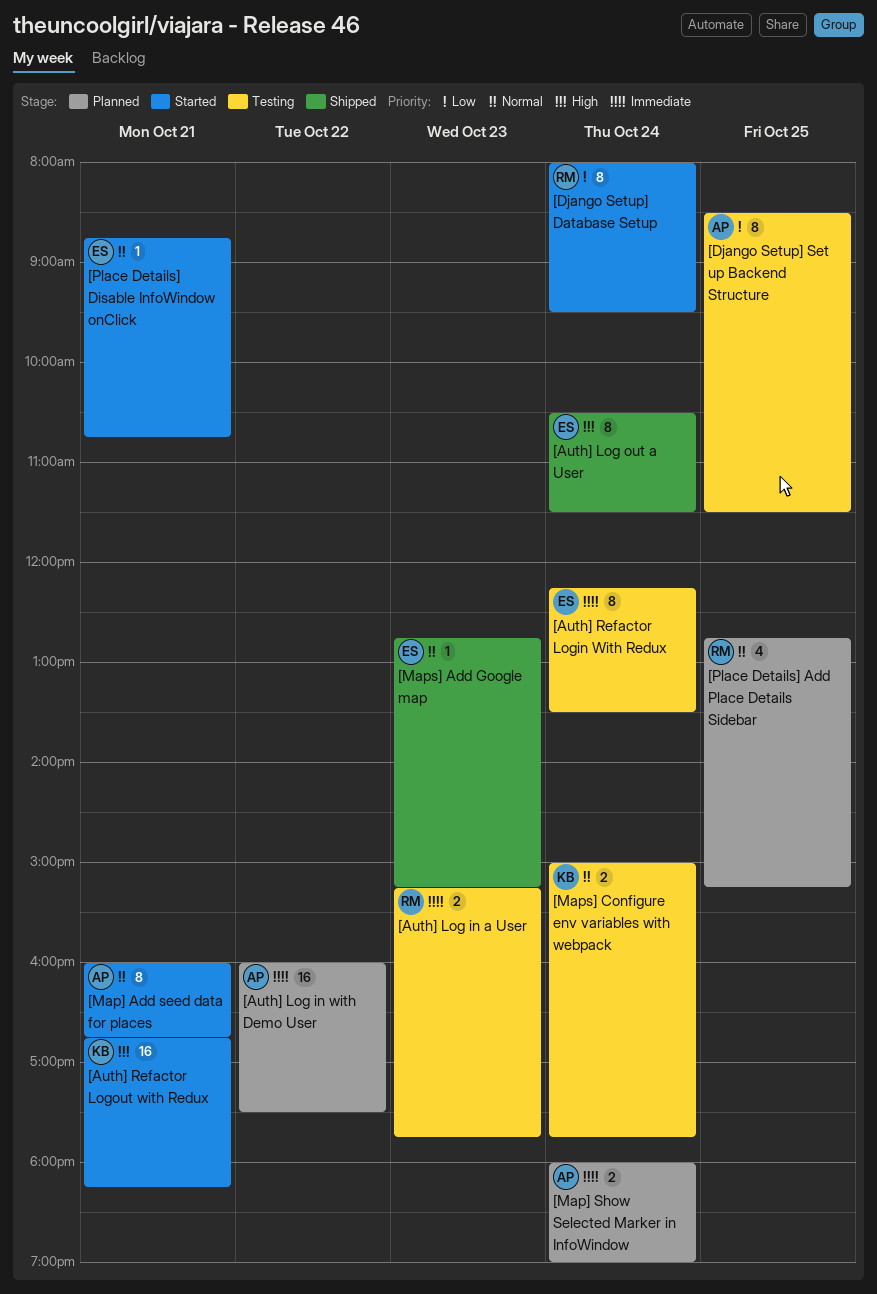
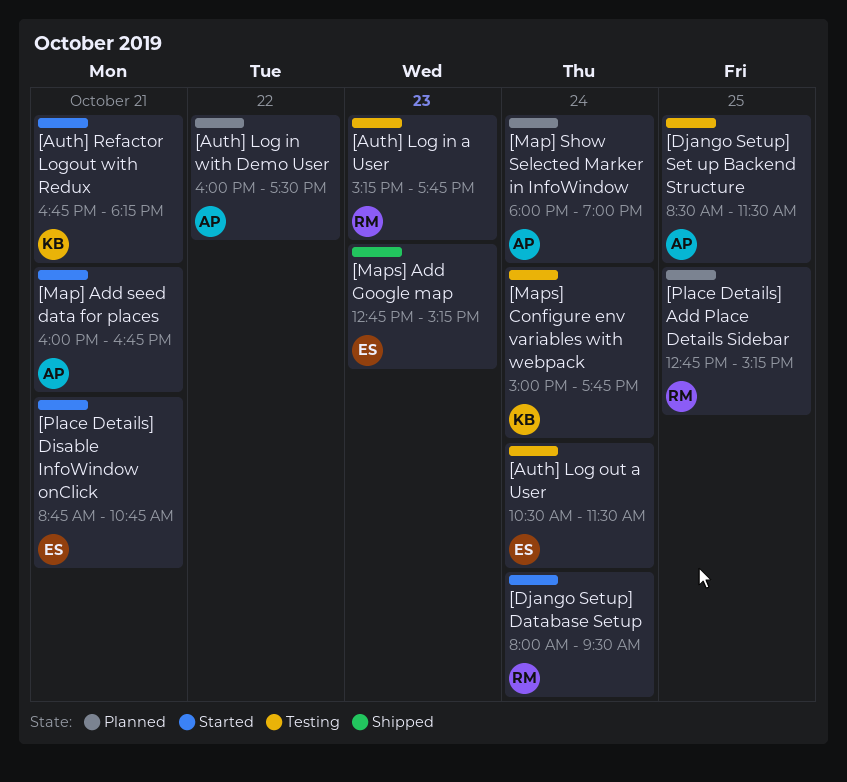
[Auth] Log out a User, status: Shipped -> Testing
[Auth] Refactor Login With Redux: present -> none

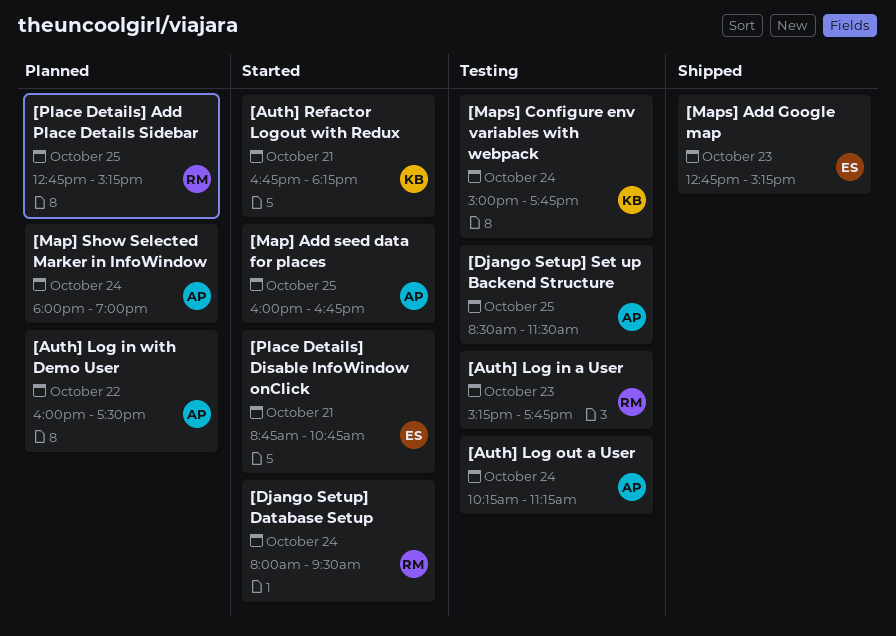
[Auth] Log out a User, owner: ES -> AP
[Auth] Log out a User, begins: 10:30 -> 10:15
[Auth] Log out a User, ends: 11:30 -> 11:15
[Map] Add seed data for places, day: Oct 21 -> Oct 25

